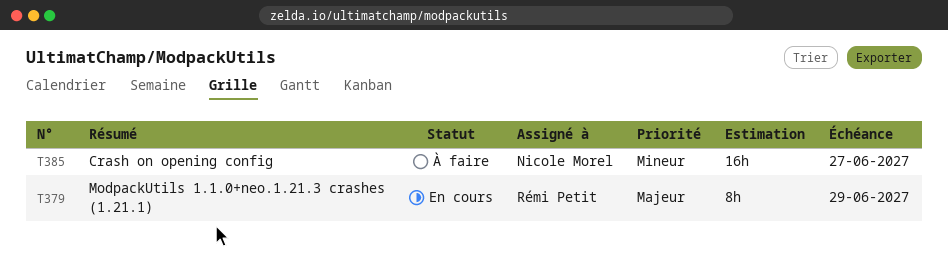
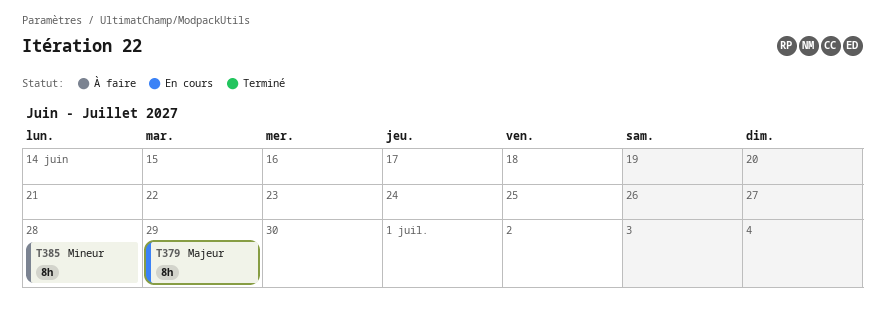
T385, estimate: 16h -> 8h
T385, due: Jun 27 -> Jun 28

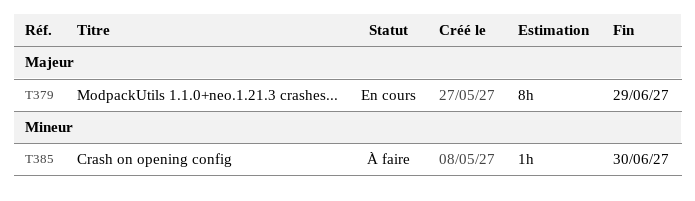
T385, estimate: 8h -> 1h
T385, due: Jun 28 -> Jun 30

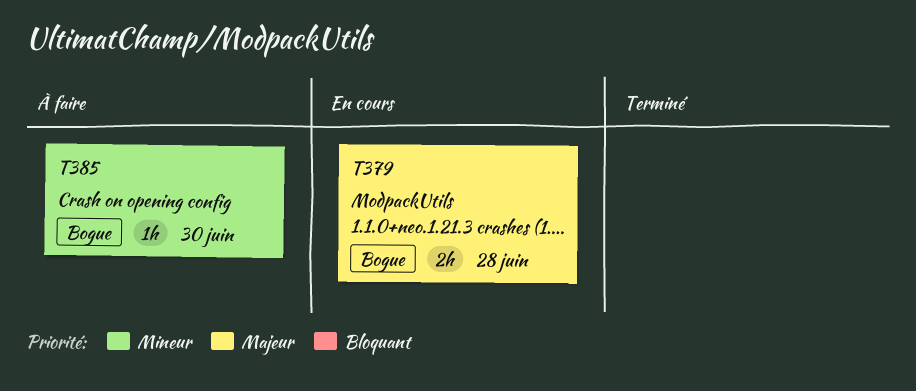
T379, estimate: 8h -> 2h
T379, due: Jun 29 -> Jun 28

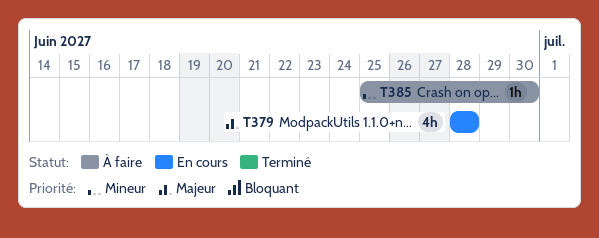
T379, estimate: 2h -> 4h

